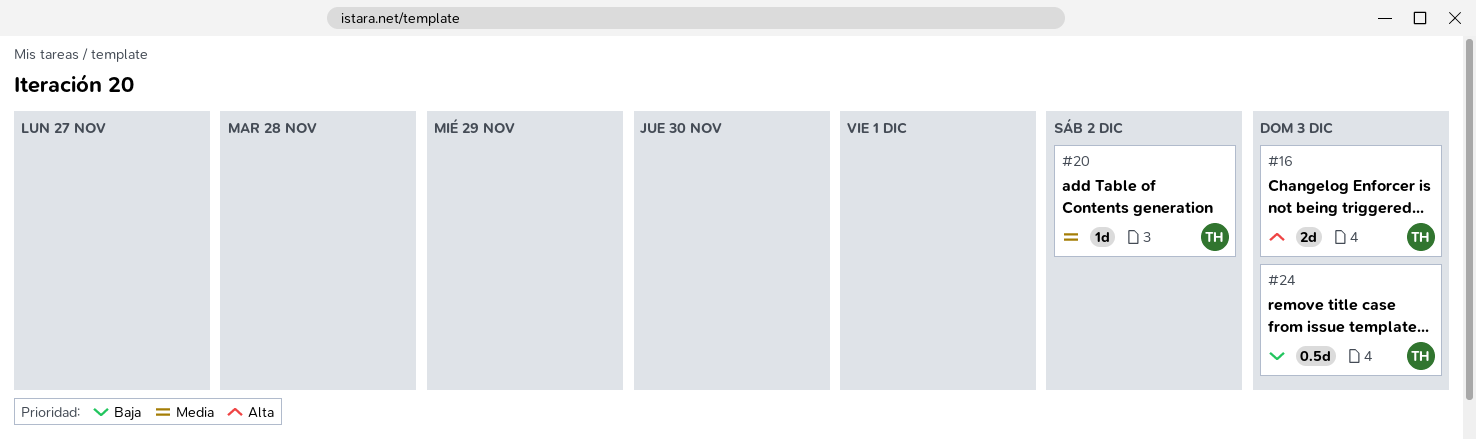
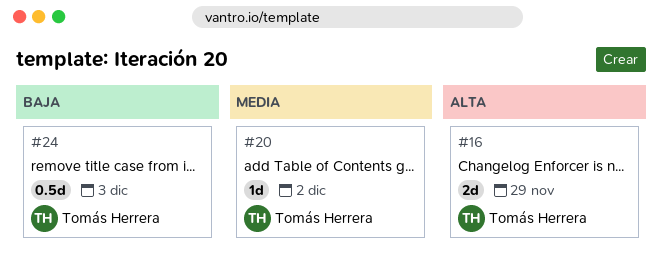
#16, due: Dec 3 -> Nov 29

